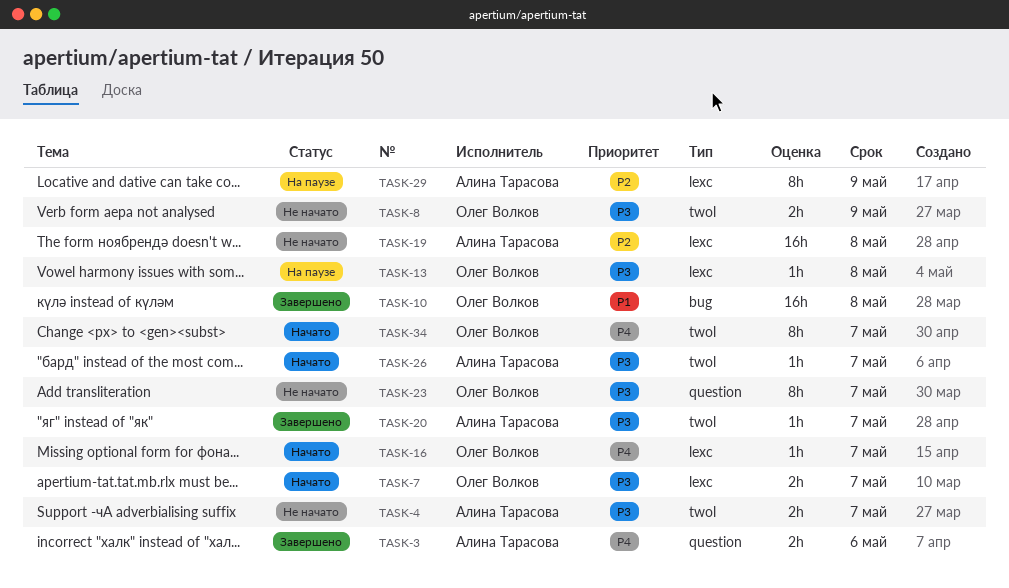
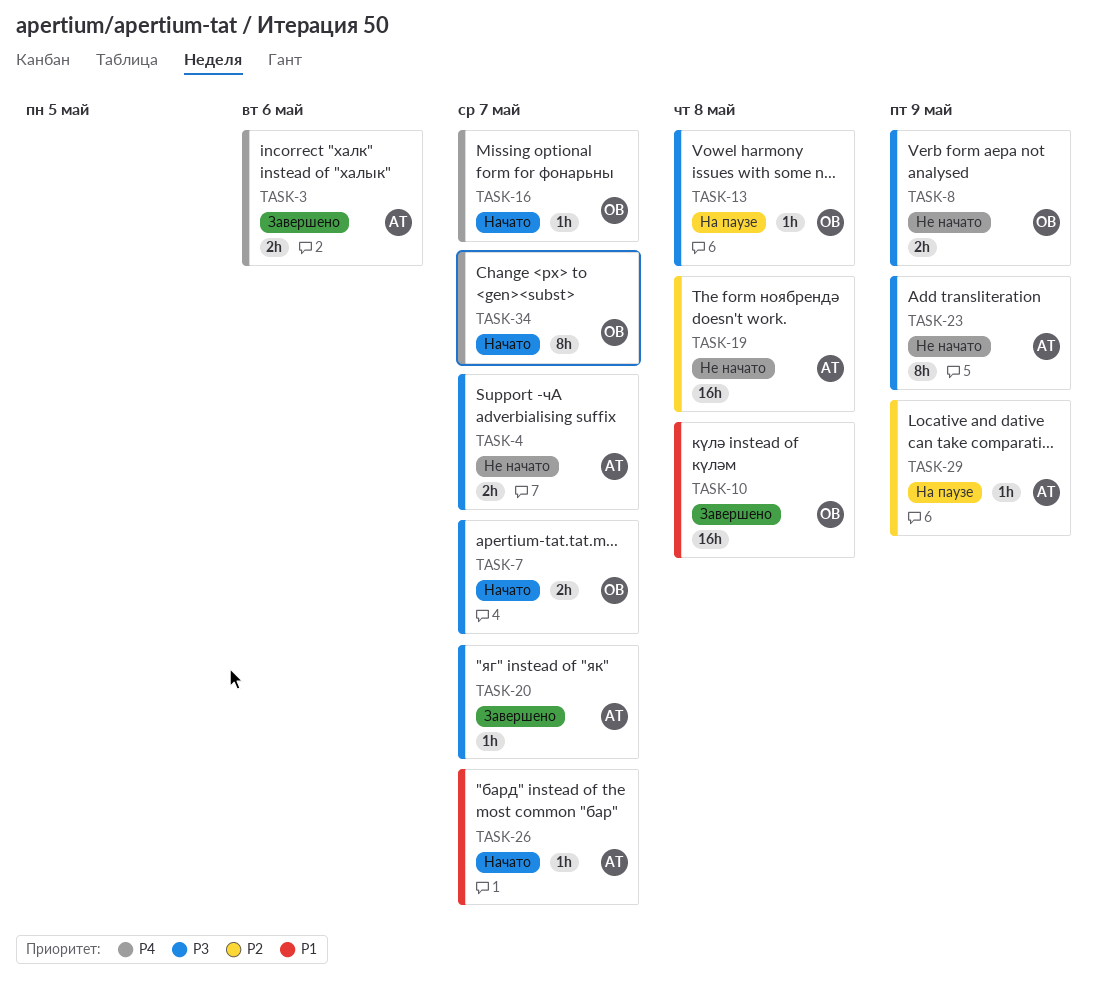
TASK-23, owner: Олег Волков -> Алина Тарасова
TASK-23, due: May 7 -> May 9
TASK-26, priority: P3 -> P1
TASK-29, estimate: 8h -> 1h

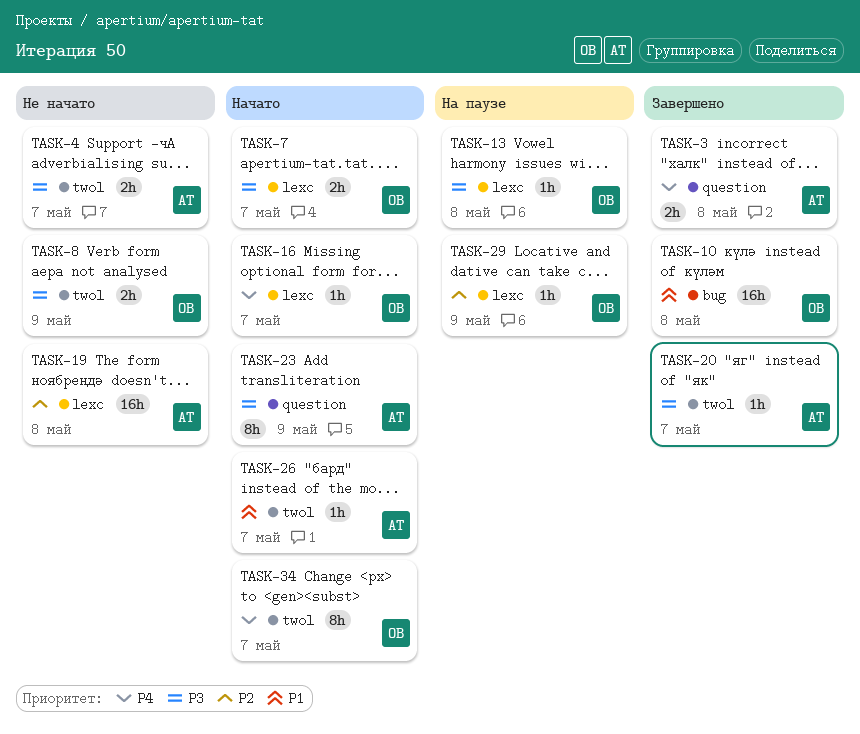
TASK-3, due: May 6 -> May 8
TASK-23, status: Не начато -> Начато
TASK-29, owner: АТ -> ОВ

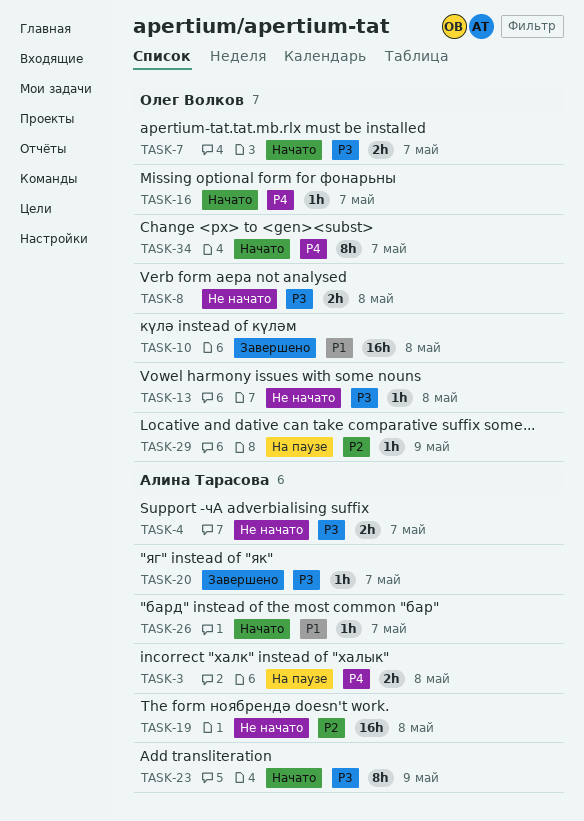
TASK-3, status: Завершено -> На паузе
TASK-8, due: May 9 -> May 8
TASK-13, status: На паузе -> Не начато

